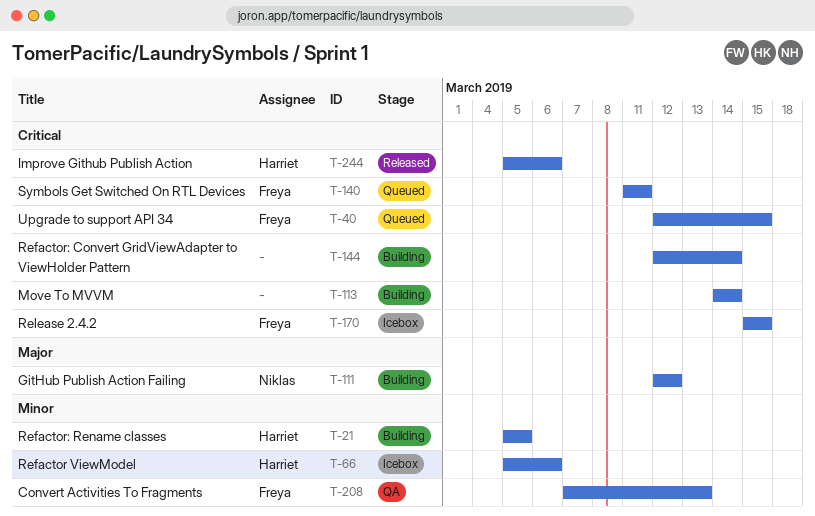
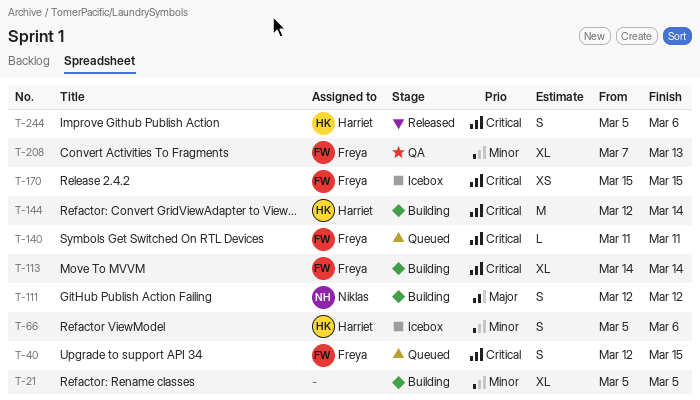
T-21, owner: Harriet -> none
T-113, owner: none -> Freya
T-144, owner: none -> Harriet

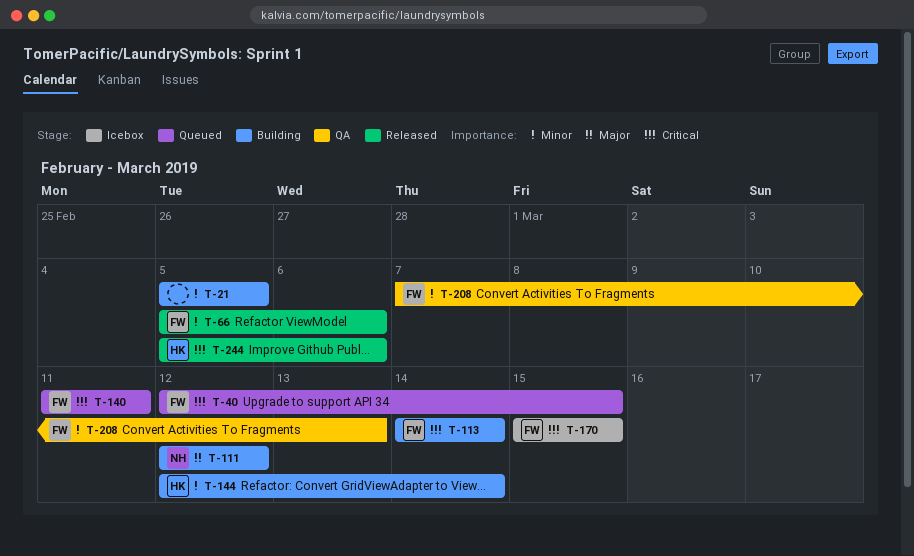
T-66, status: Icebox -> Released
T-66, owner: Harriet -> Freya
T-144, priority: Critical -> Minor

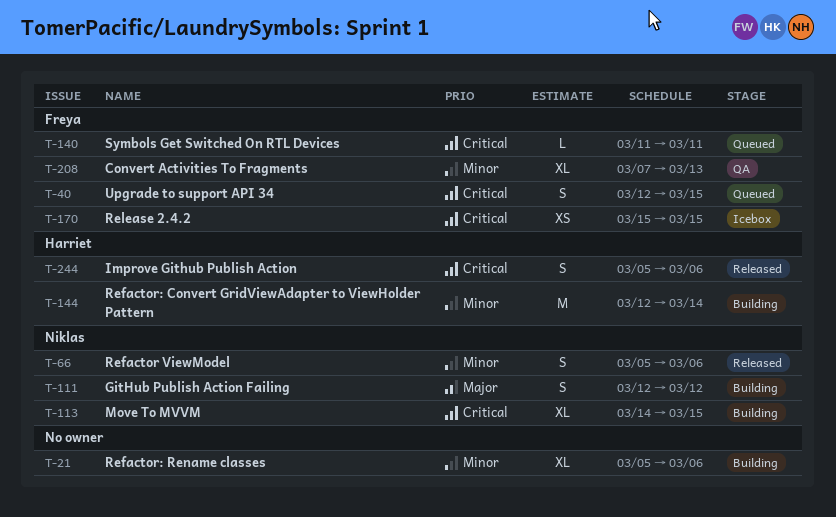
T-21, due: Mar 5 -> Mar 6
T-66, owner: Freya -> Niklas
T-113, owner: Freya -> Niklas
T-113, due: Mar 14 -> Mar 15

